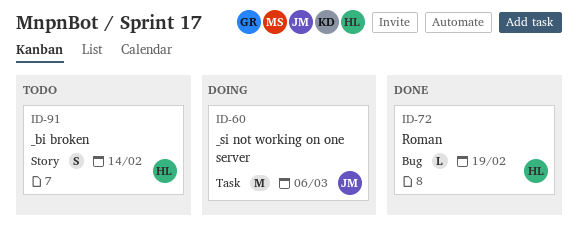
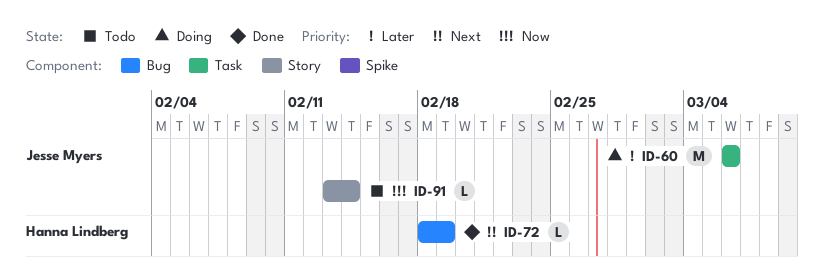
ID-91, owner: Hanna Lindberg -> Jesse Myers
ID-91, estimate: S -> L

